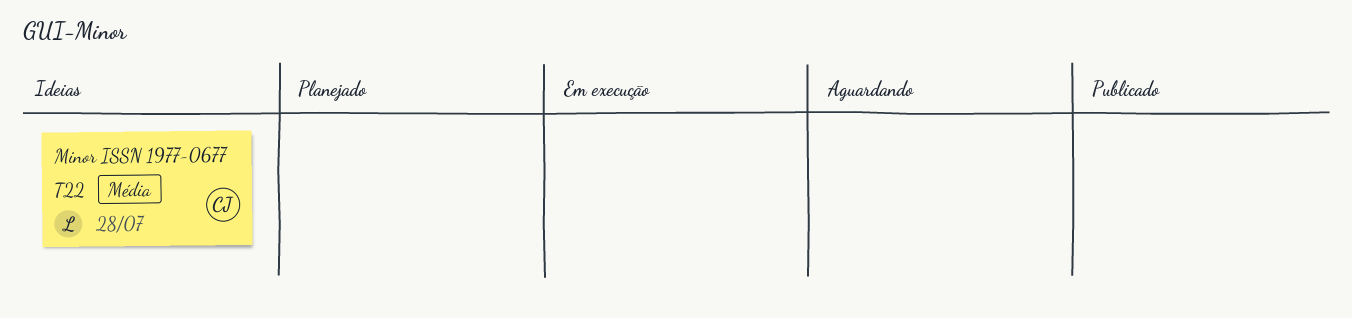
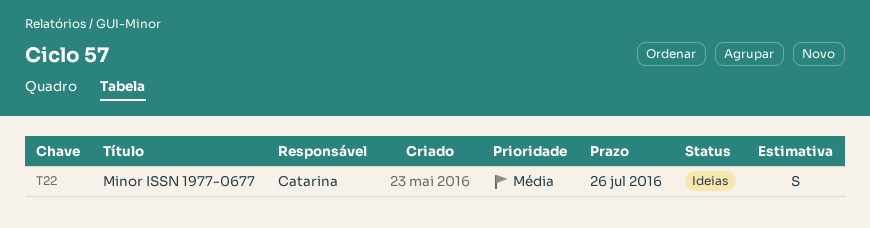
T22, estimate: L -> S
T22, due: Jul 28 -> Jul 26

